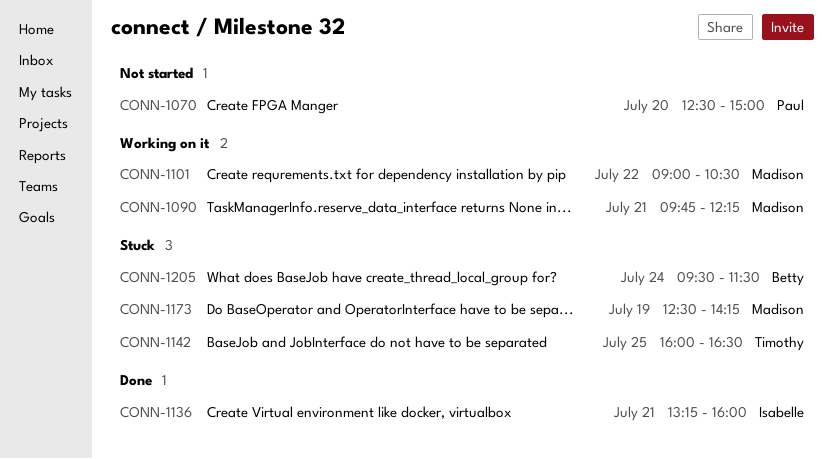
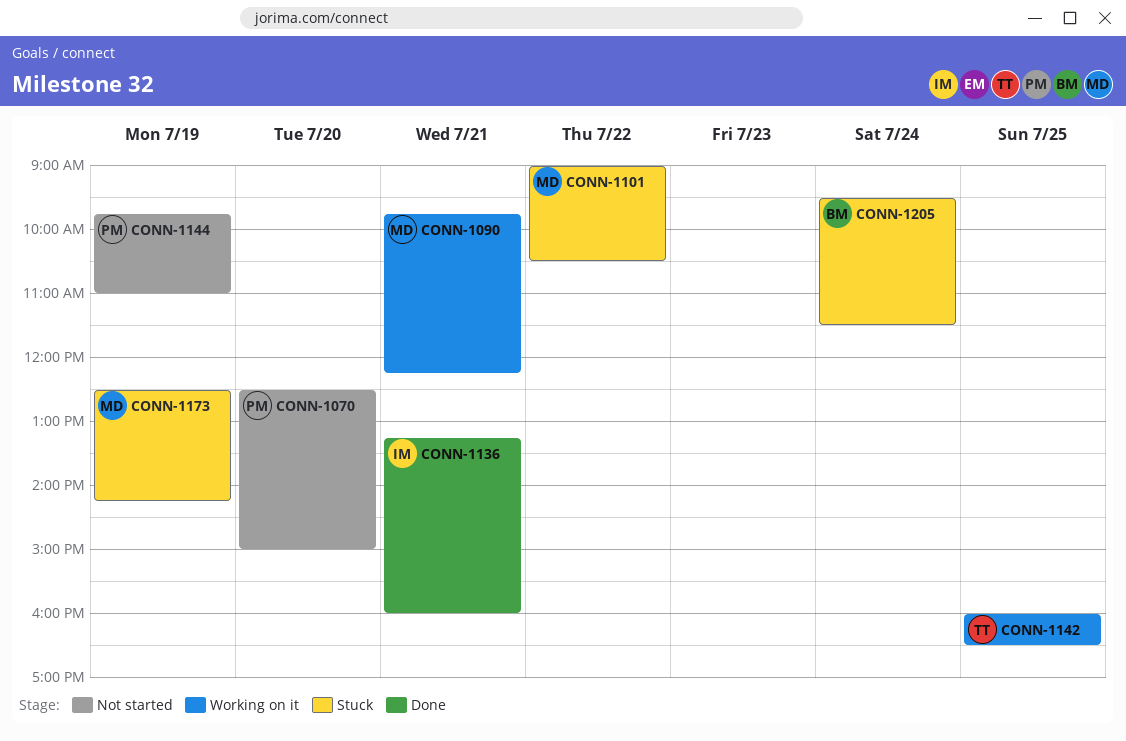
CONN-1101, status: Working on it -> Stuck
CONN-1142, status: Stuck -> Working on it
CONN-1144: none -> present

